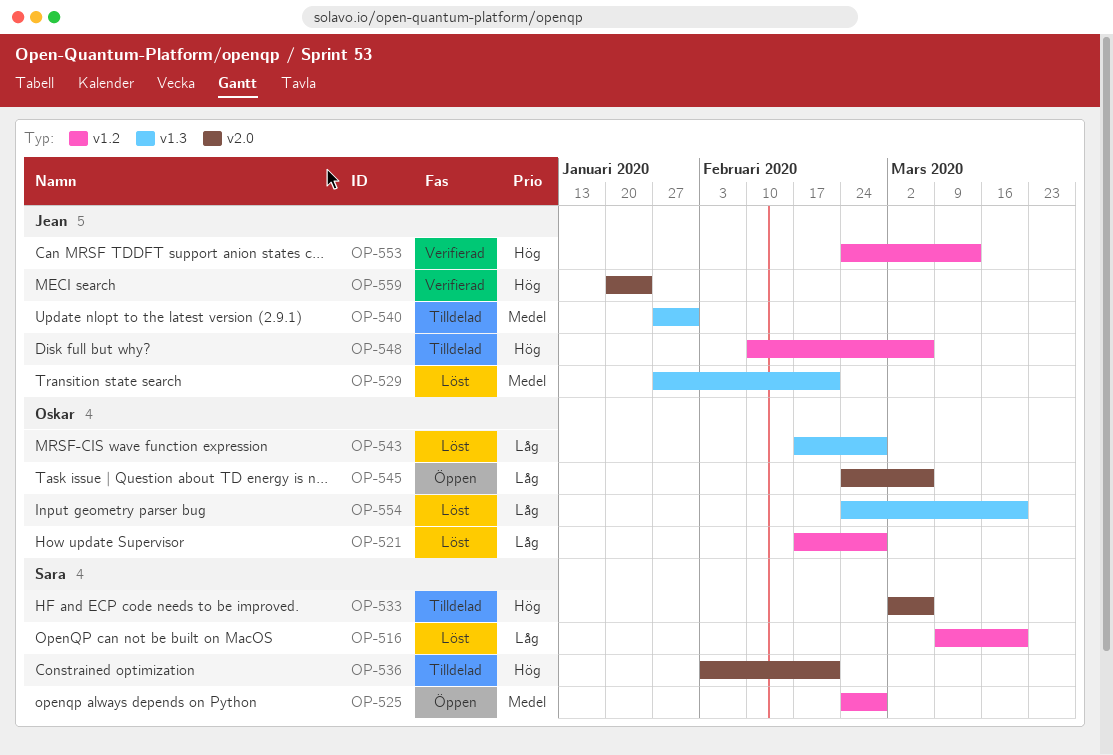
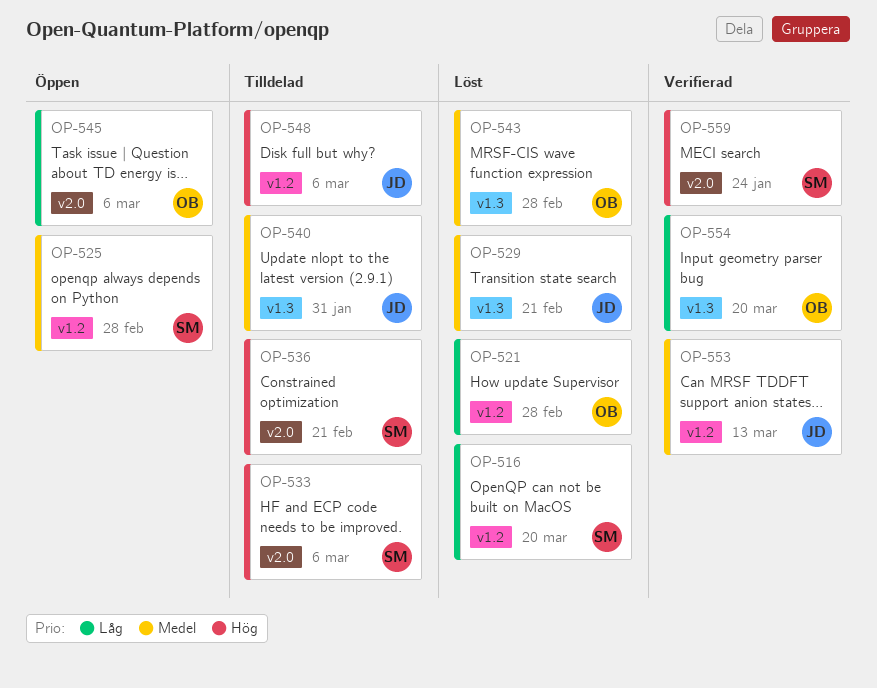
OP-543, priority: Låg -> Medel
OP-553, priority: Hög -> Medel
OP-554, status: Löst -> Verifierad
OP-559, owner: Jean -> Sara

